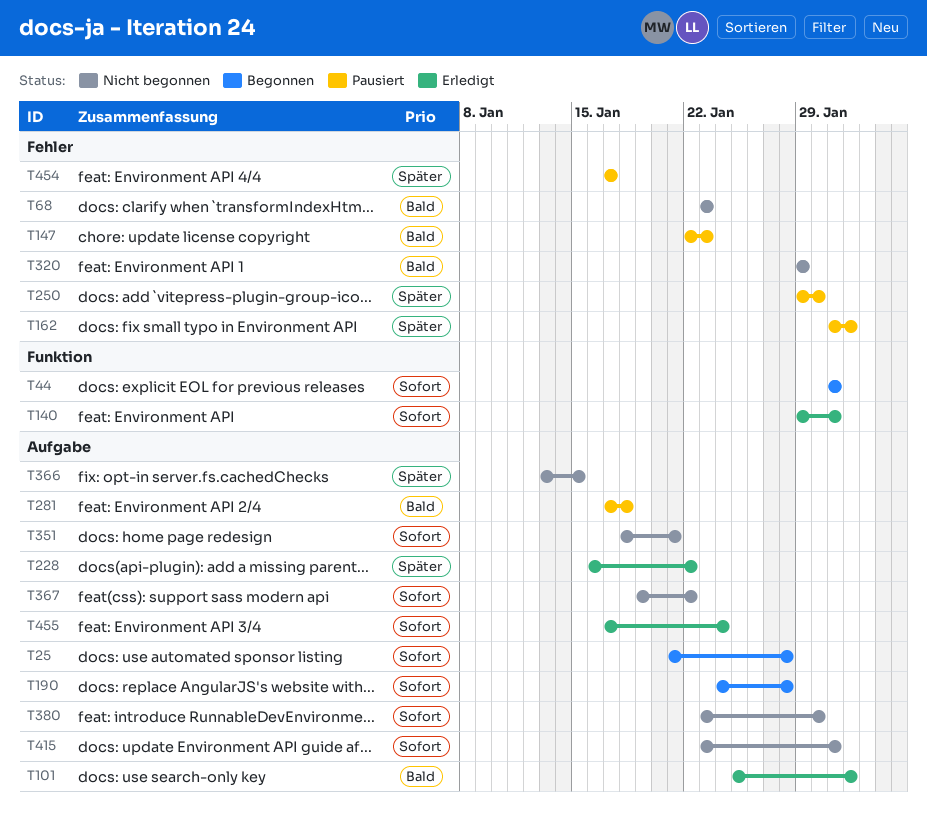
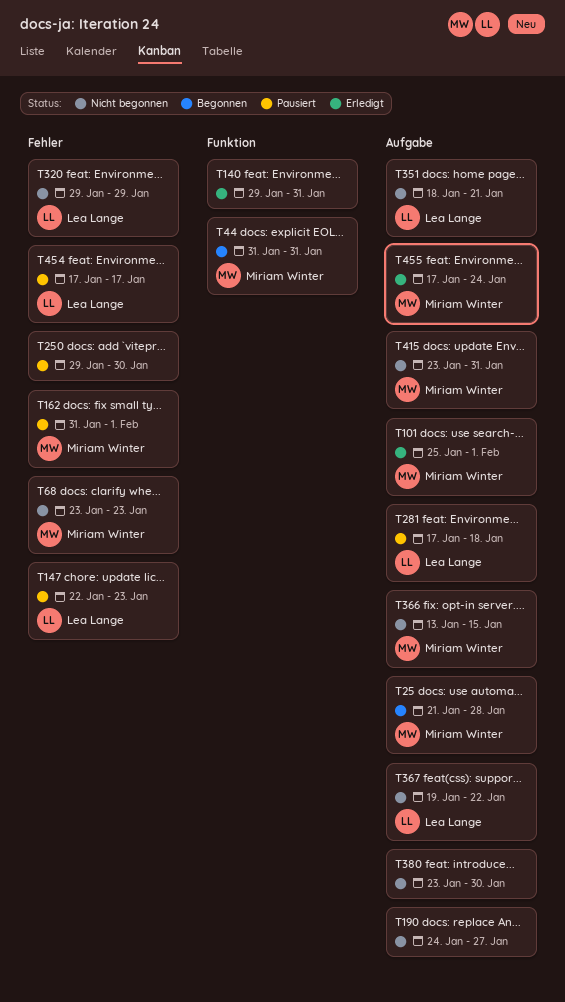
T190, status: Begonnen -> Nicht begonnen
T190, due: Jan 28 -> Jan 27
T228: present -> none

